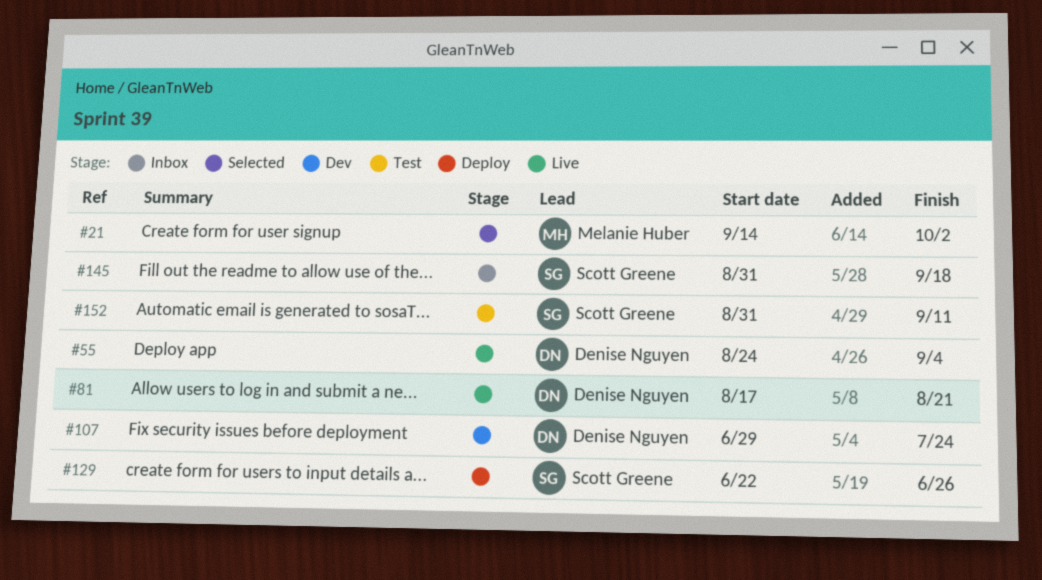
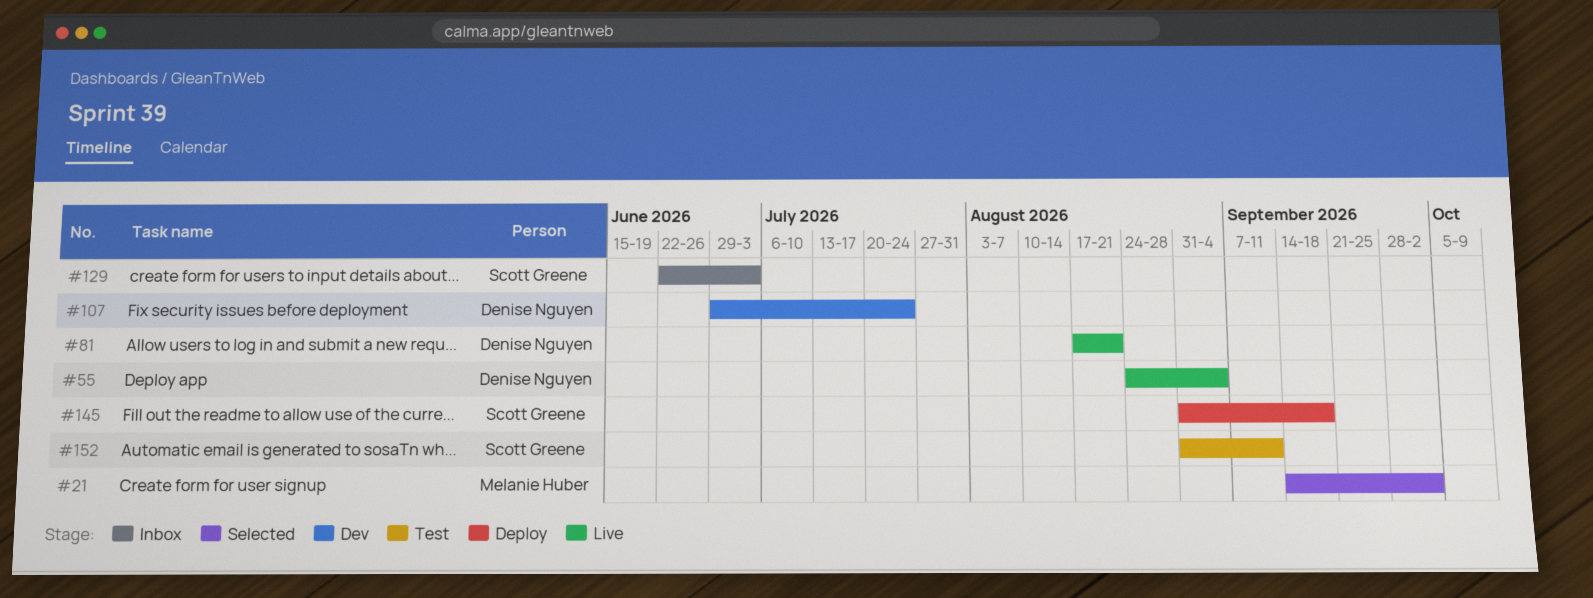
#129, status: Deploy -> Inbox
#129, due: Jun 26 -> Jul 3
#145, status: Inbox -> Deploy

